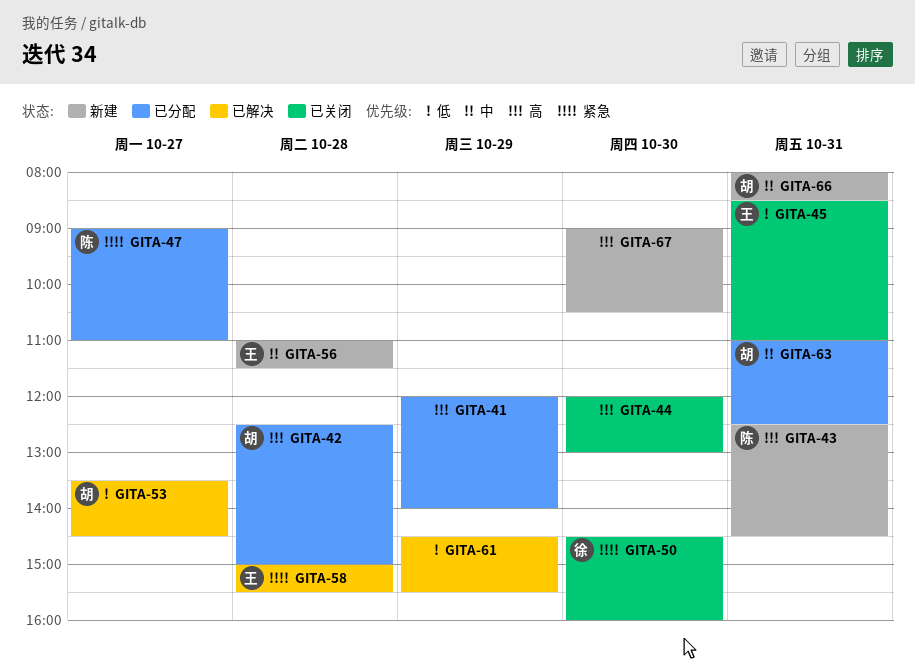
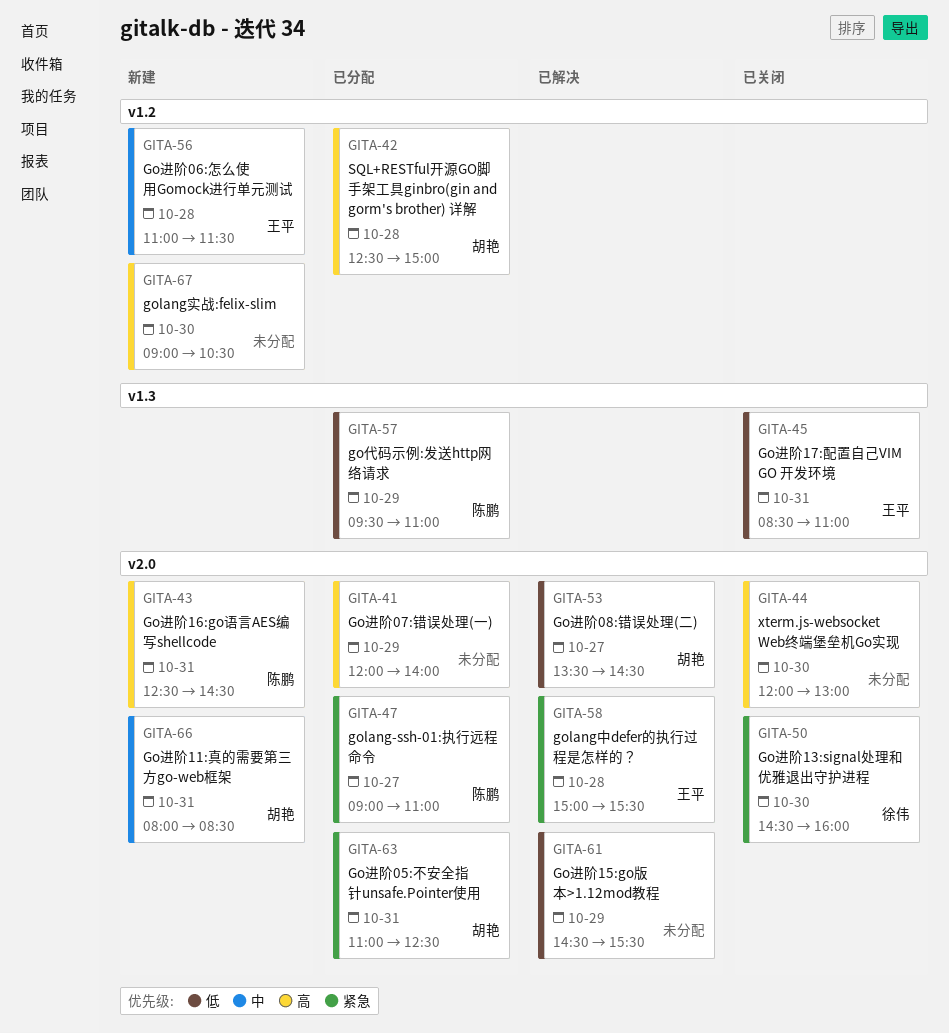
GITA-57: none -> present
GITA-63, priority: 中 -> 紧急

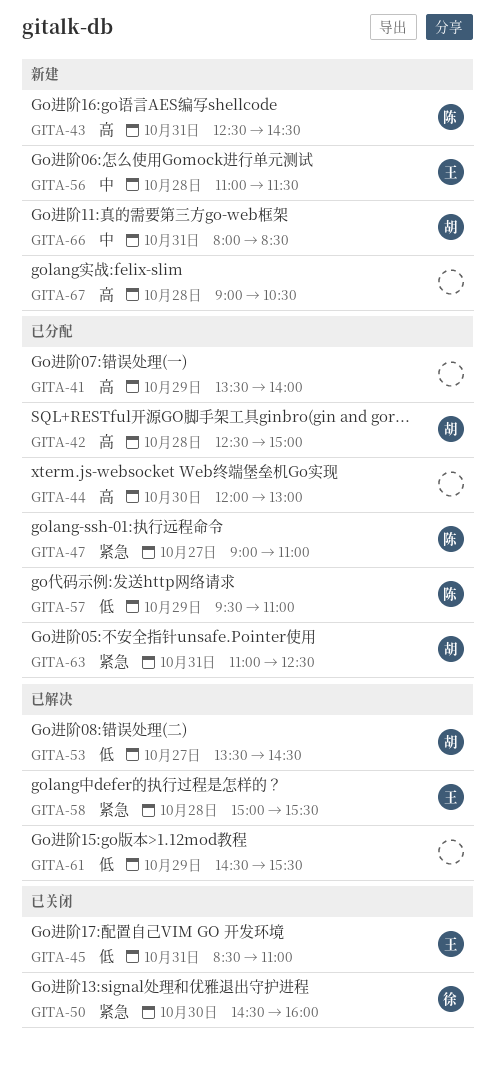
GITA-41, begins: 12:00 -> 13:30
GITA-44, status: 已关闭 -> 已分配
GITA-67, day: Oct 30 -> Oct 28

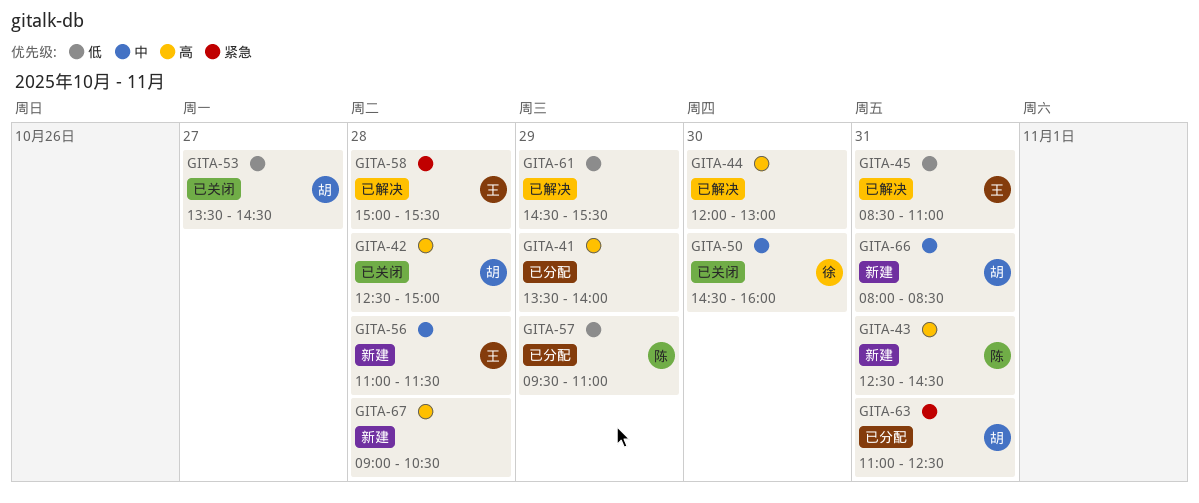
GITA-42, status: 已分配 -> 已关闭
GITA-44, status: 已分配 -> 已解决
GITA-45, status: 已关闭 -> 已解决
GITA-47: present -> none
GITA-50, priority: 紧急 -> 中
GITA-53, status: 已解决 -> 已关闭

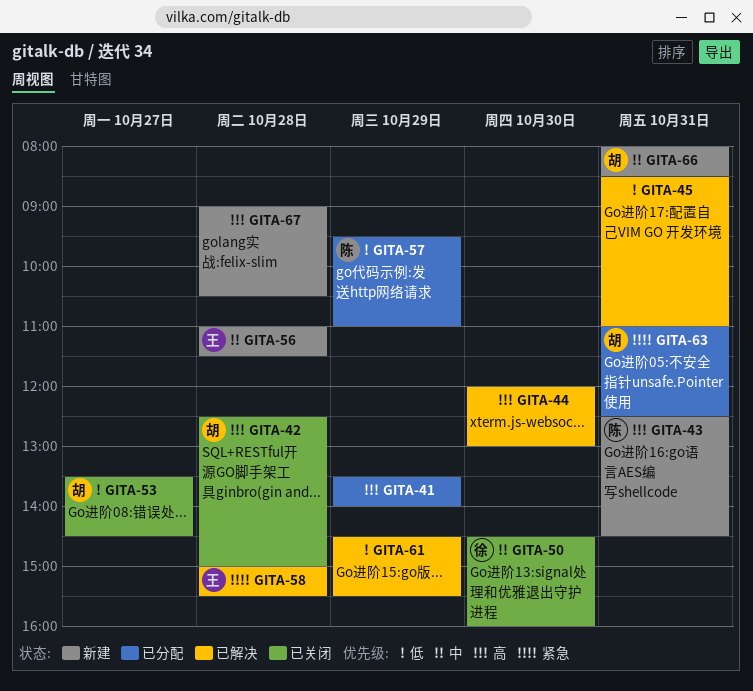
GITA-45, owner: 王 -> none

